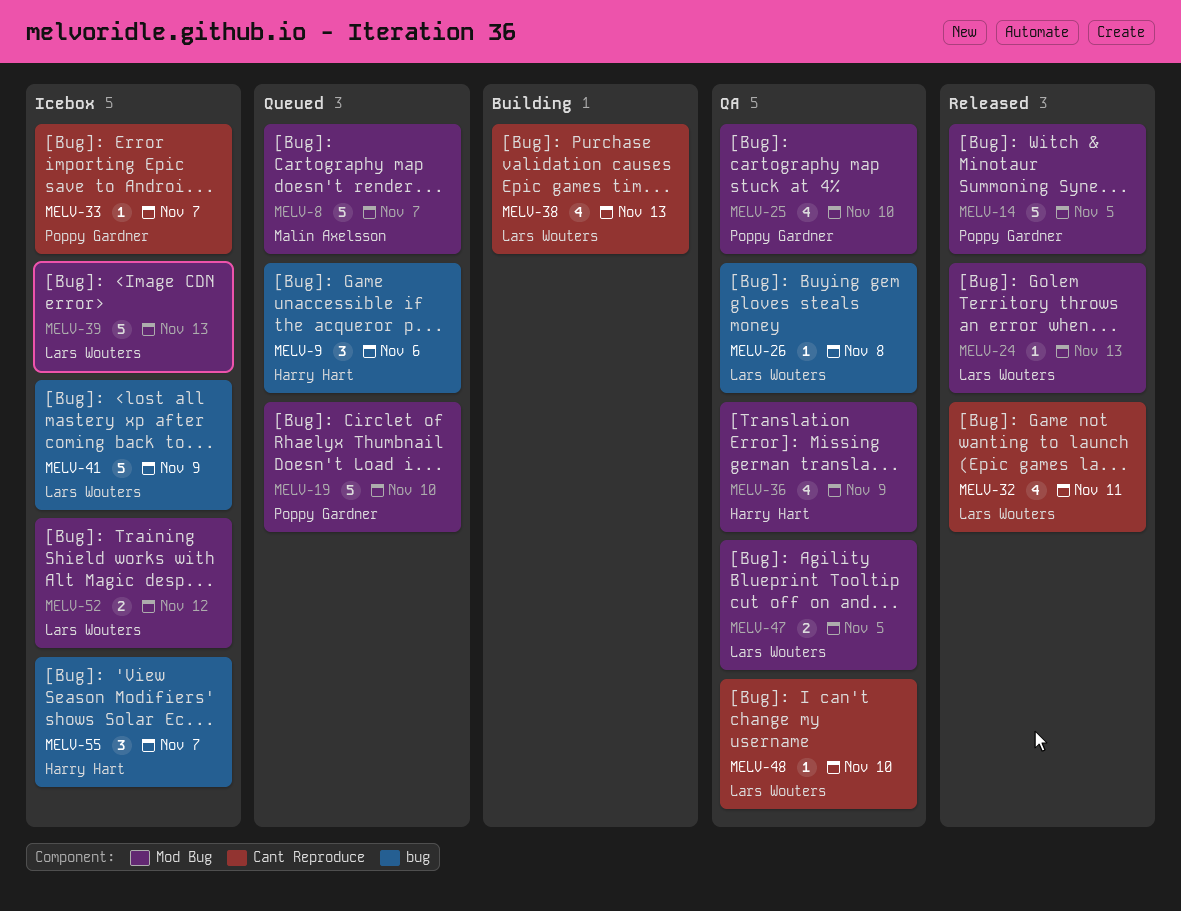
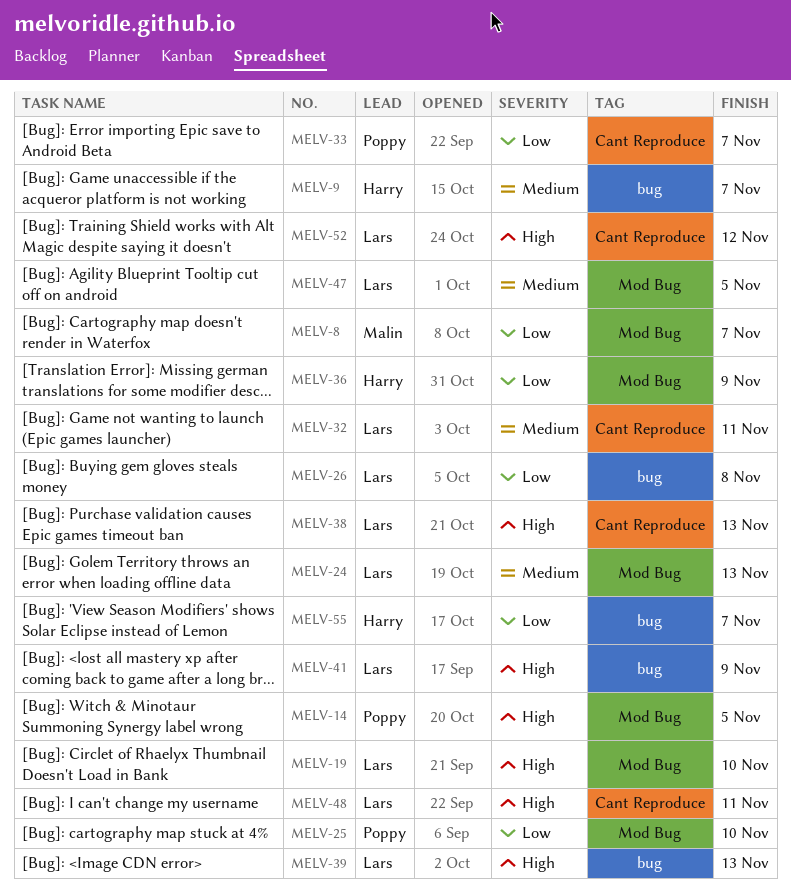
MELV-9, due: Nov 6 -> Nov 7
MELV-19, owner: Poppy Gardner -> Lars Wouters
MELV-39, label: Mod Bug -> bug
MELV-48, due: Nov 10 -> Nov 11
MELV-52, label: Mod Bug -> Cant Reproduce

